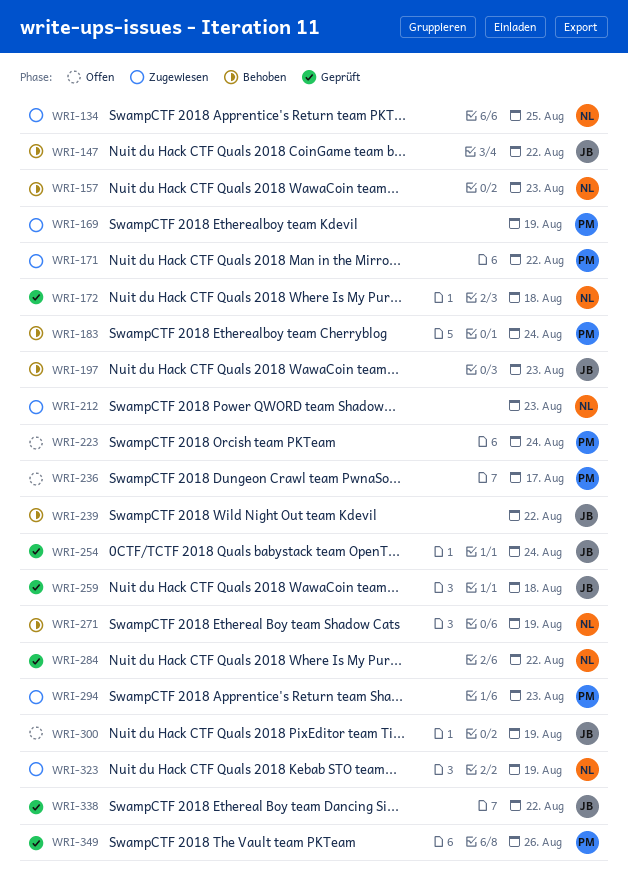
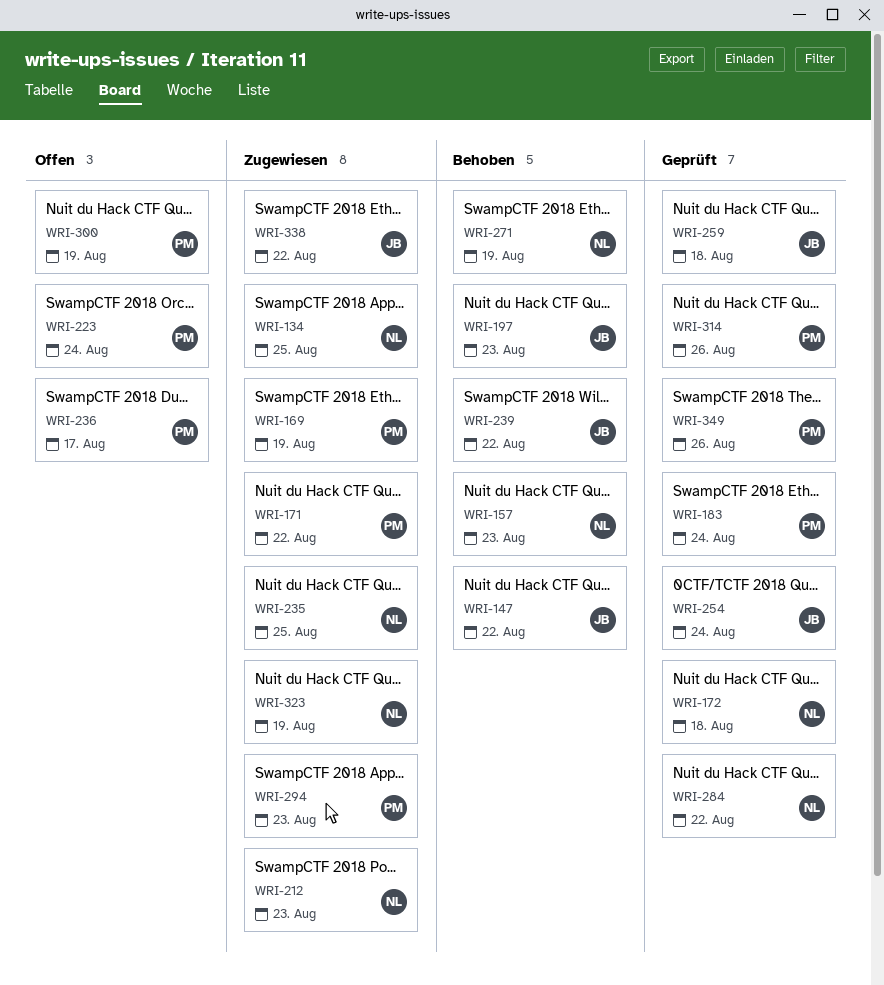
WRI-183, status: Behoben -> Geprüft
WRI-235: none -> present
WRI-300, owner: JB -> PM
WRI-314: none -> present
WRI-338, status: Geprüft -> Zugewiesen

